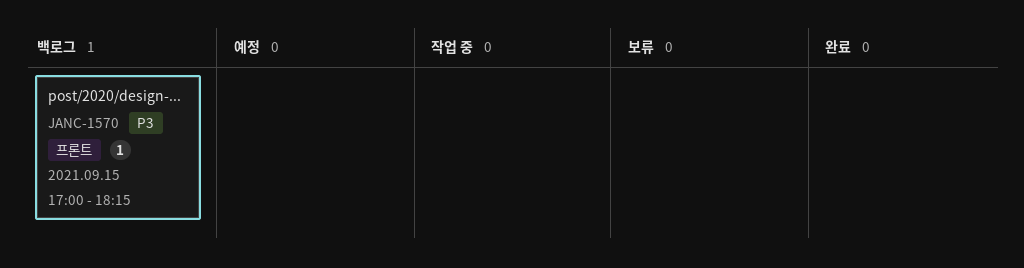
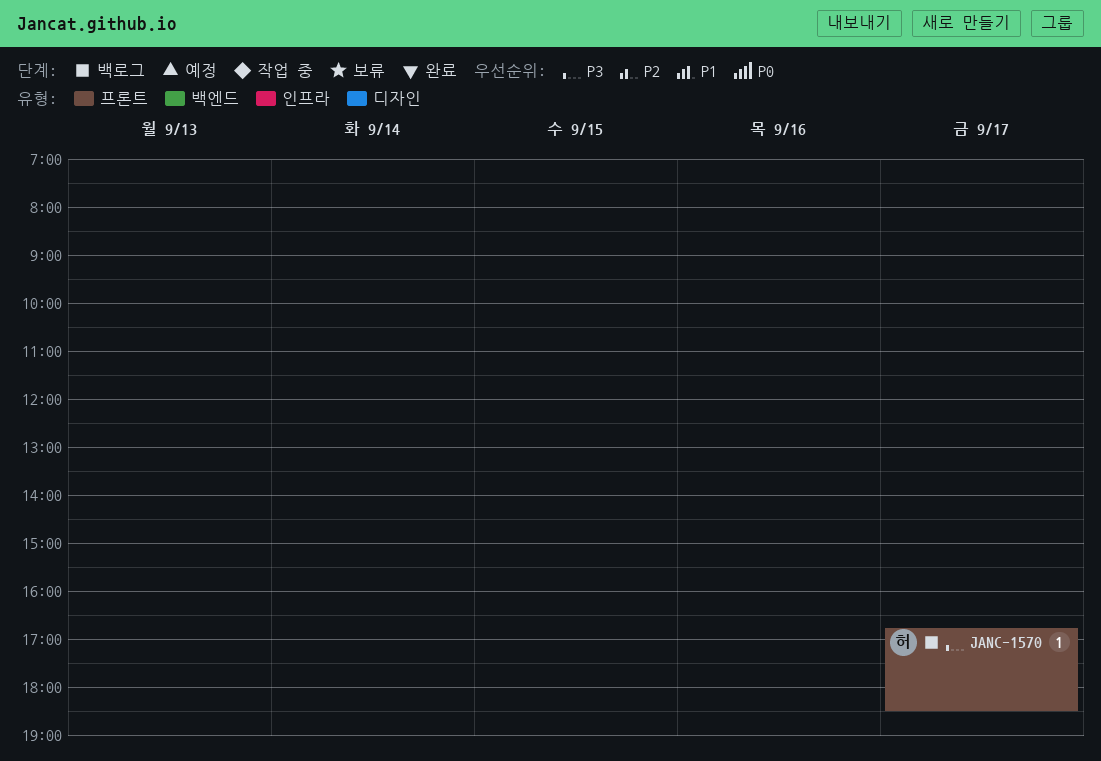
JANC-1570, day: Sep 15 -> Sep 17
JANC-1570, begins: 17:00 -> 16:45
JANC-1570, ends: 18:15 -> 18:30

